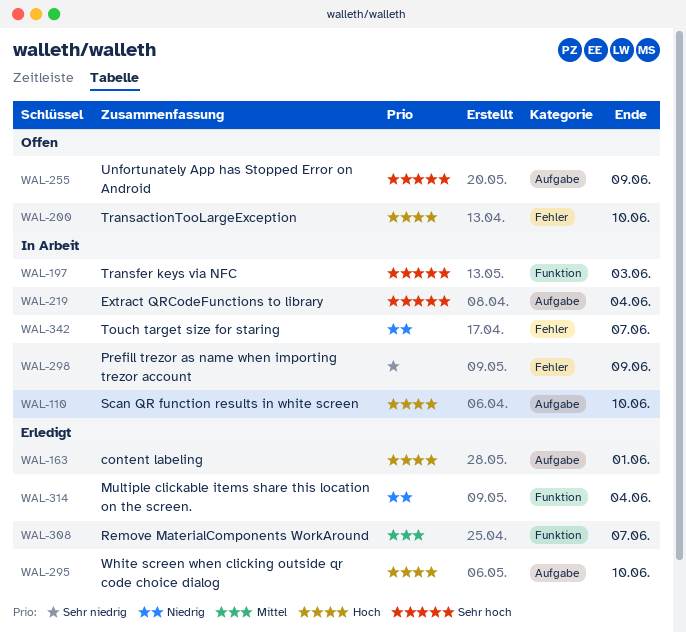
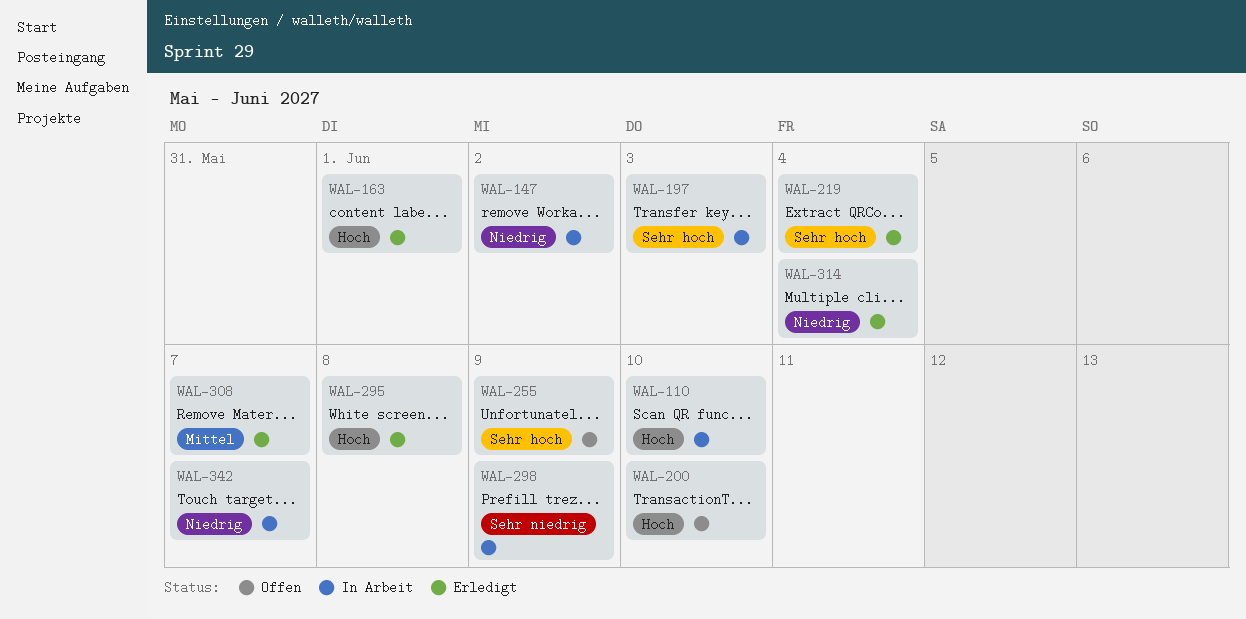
WAL-147: none -> present
WAL-219, status: In Arbeit -> Erledigt
WAL-295, due: Jun 10 -> Jun 8

